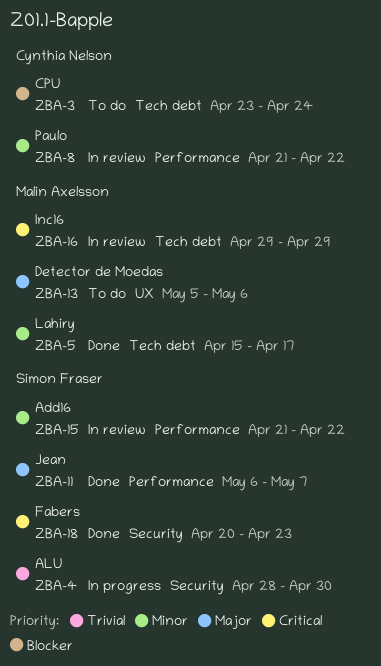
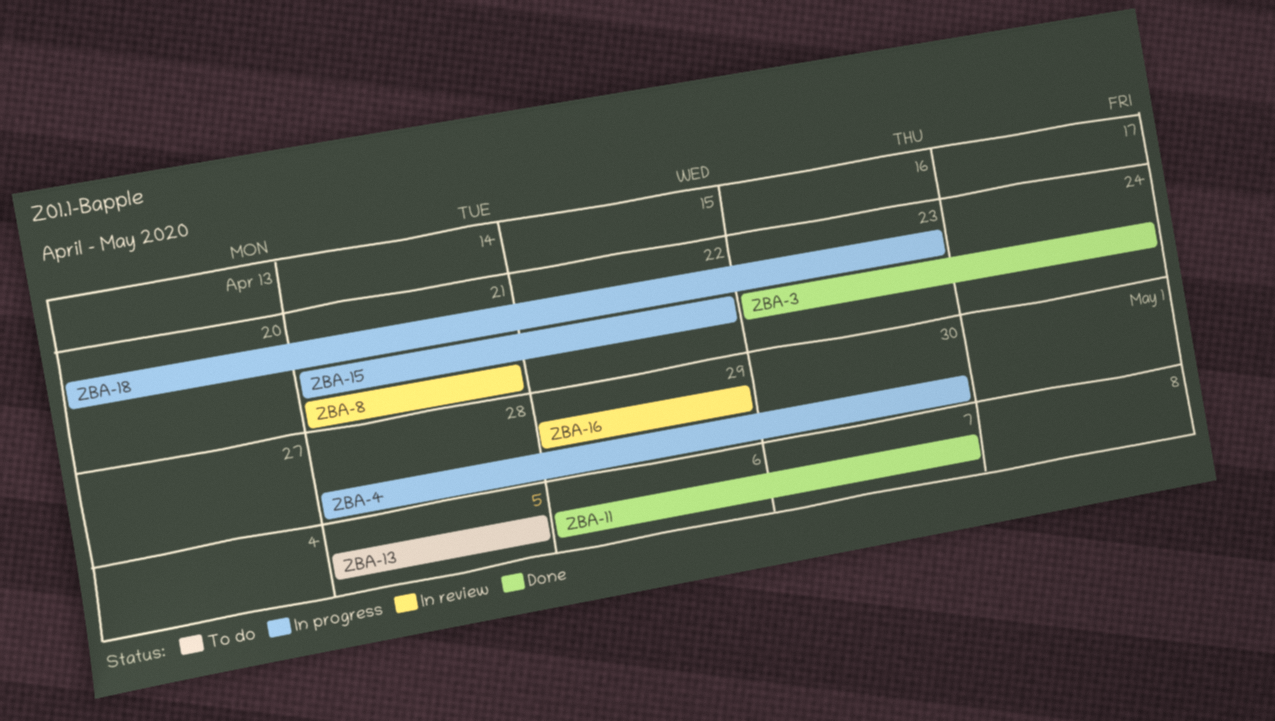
ZBA-3, status: To do -> Done
ZBA-5: present -> none
ZBA-8, due: Apr 22 -> Apr 21
ZBA-13, due: May 6 -> May 5
ZBA-15, status: In review -> In progress
ZBA-18, status: Done -> In progress

